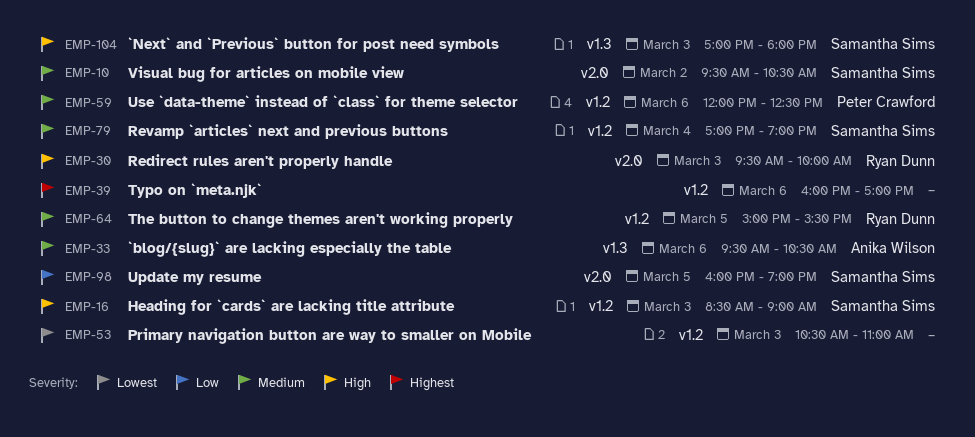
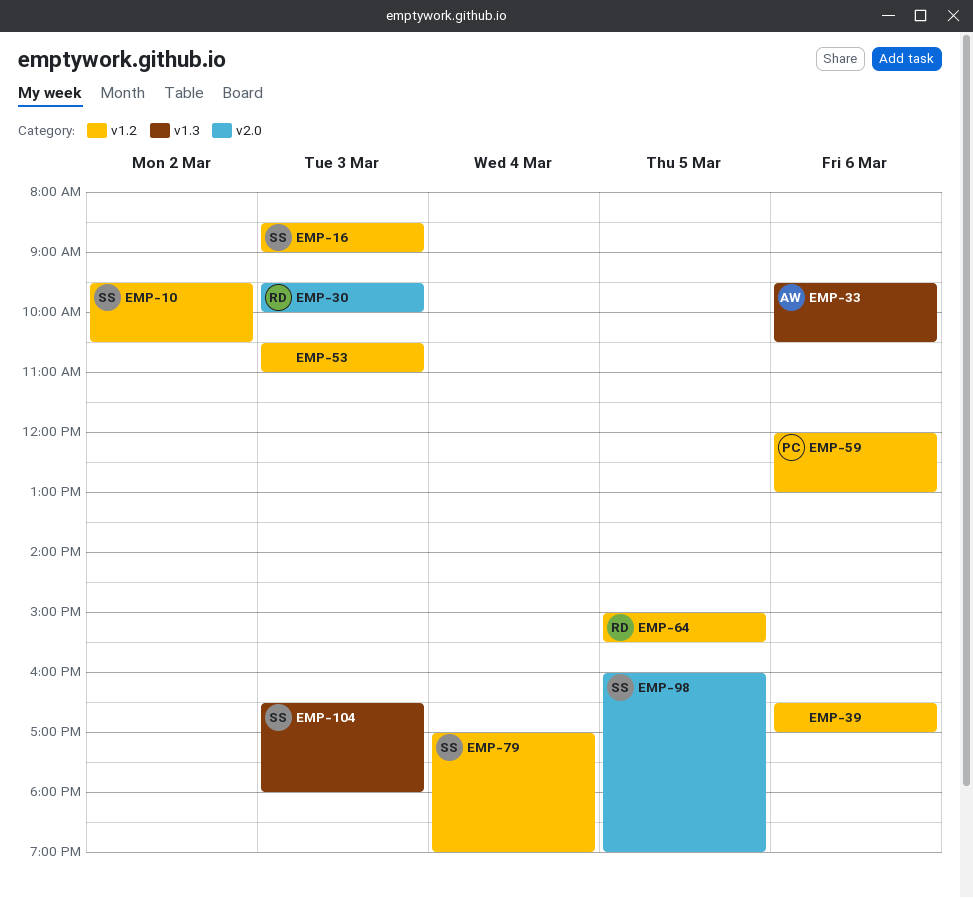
EMP-10, label: v2.0 -> v1.2
EMP-39, begins: 16:00 -> 16:30
EMP-59, ends: 12:30 -> 13:00
EMP-104, begins: 17:00 -> 16:30

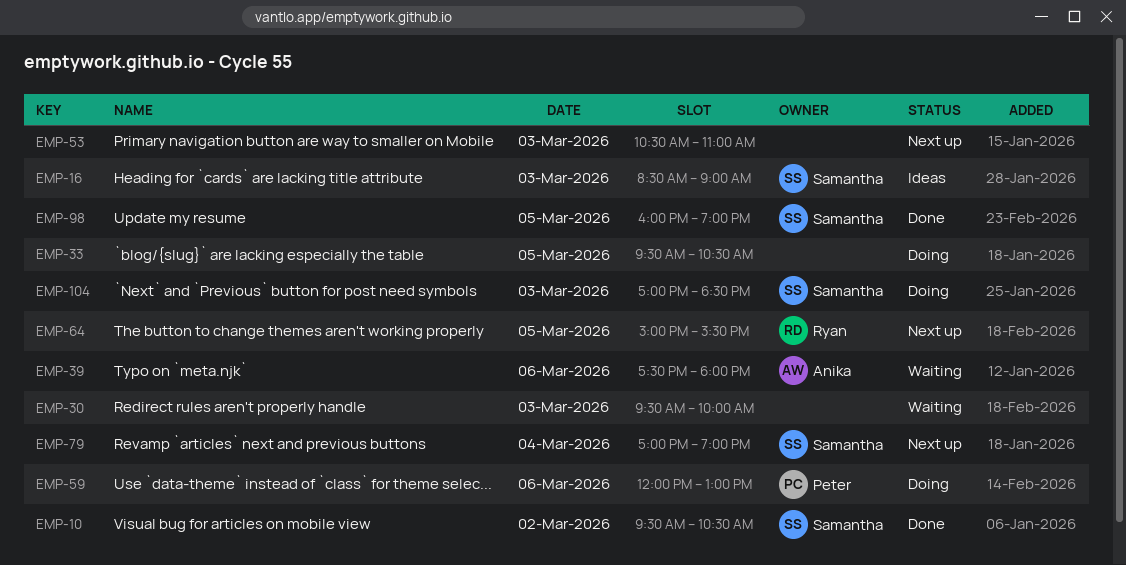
EMP-30, owner: Ryan -> none
EMP-33, owner: Anika -> none
EMP-33, day: Mar 6 -> Mar 5
EMP-39, owner: none -> Anika
EMP-39, begins: 16:30 -> 17:30
EMP-39, ends: 17:00 -> 18:00
EMP-104, begins: 16:30 -> 17:00
EMP-104, ends: 18:00 -> 18:30

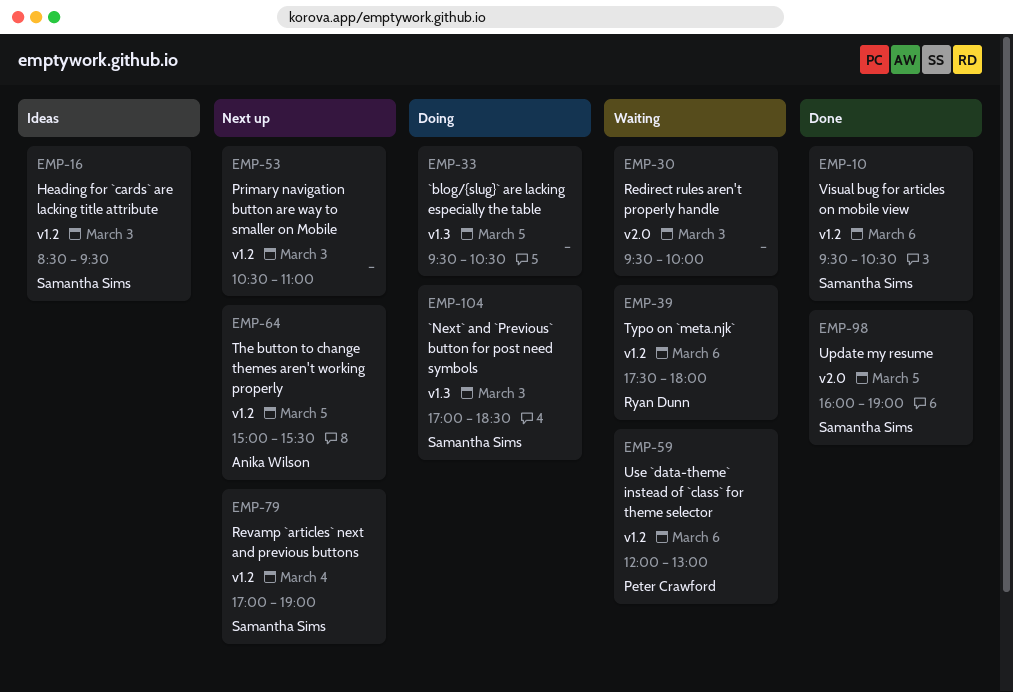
EMP-10, day: Mar 2 -> Mar 6
EMP-16, ends: 09:00 -> 09:30
EMP-39, owner: Anika Wilson -> Ryan Dunn
EMP-59, status: Doing -> Waiting
EMP-64, owner: Ryan Dunn -> Anika Wilson

